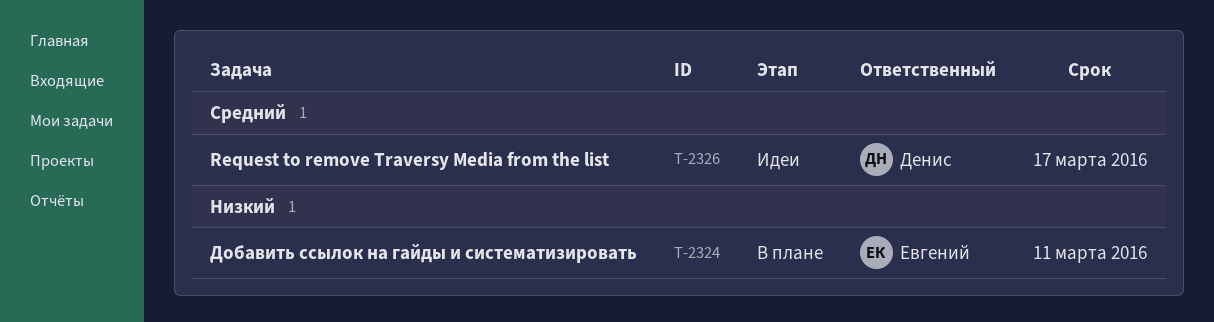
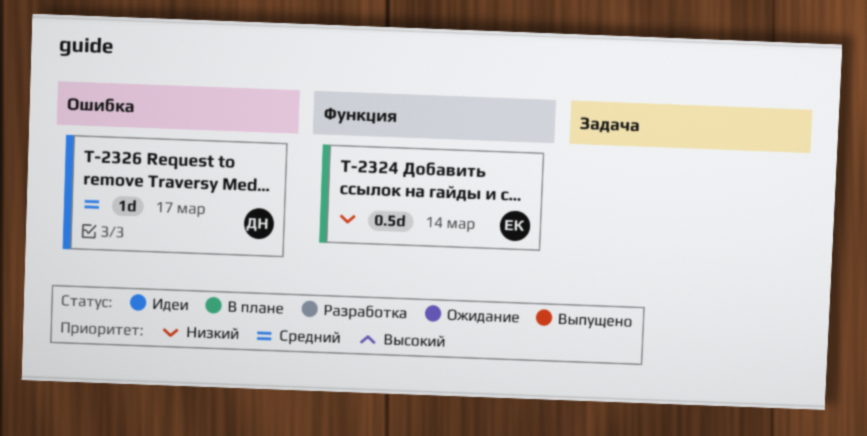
T-2324, due: Mar 11 -> Mar 14

